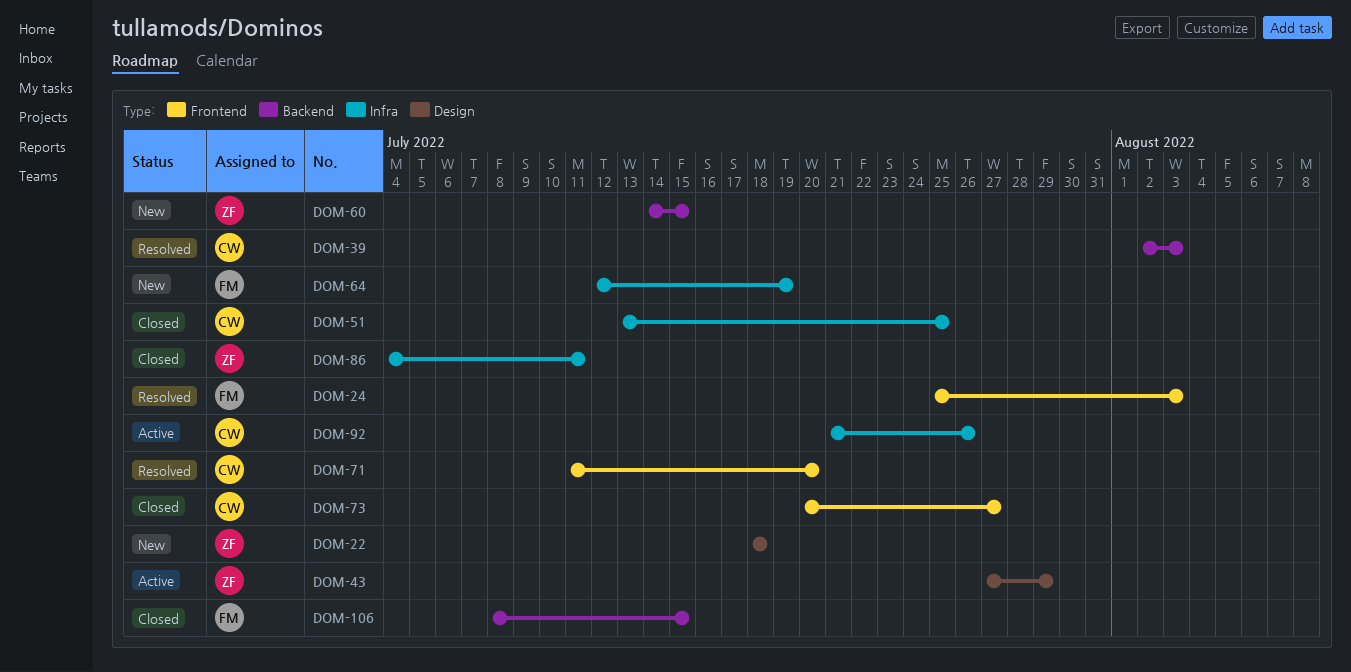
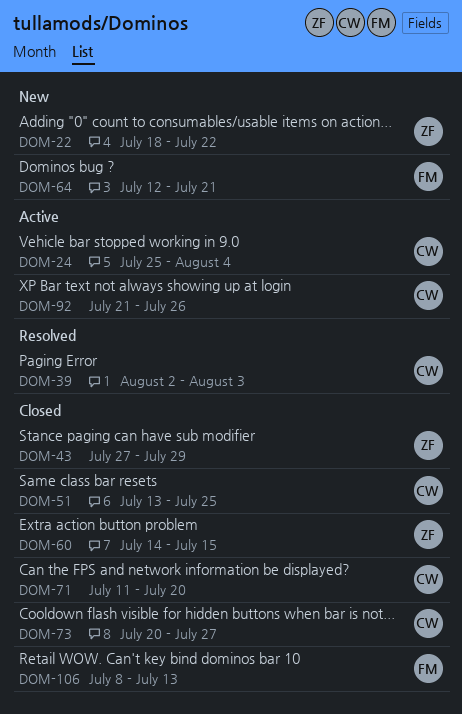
DOM-22, due: Jul 18 -> Jul 22
DOM-24, status: Resolved -> Active
DOM-24, owner: FM -> CW
DOM-24, due: Aug 3 -> Aug 4
DOM-43, status: Active -> Closed
DOM-60, status: New -> Closed
DOM-64, due: Jul 19 -> Jul 21
DOM-71, status: Resolved -> Closed
DOM-86: present -> none
DOM-106, due: Jul 15 -> Jul 13

